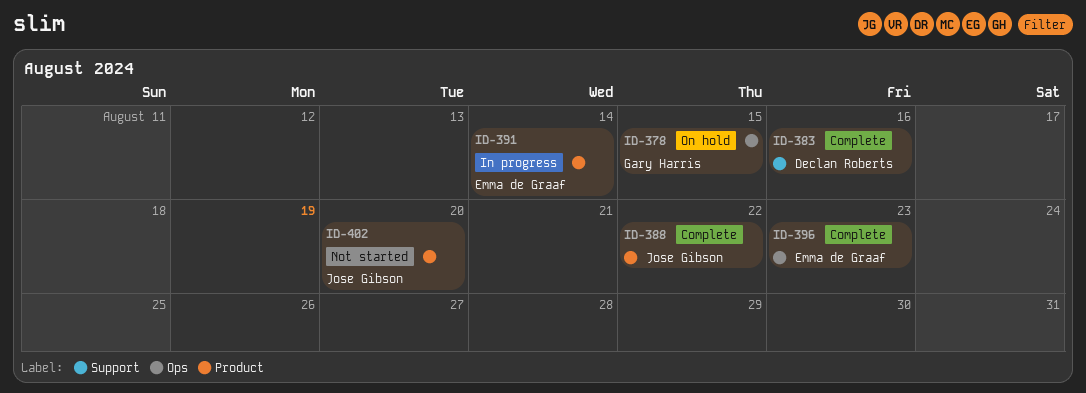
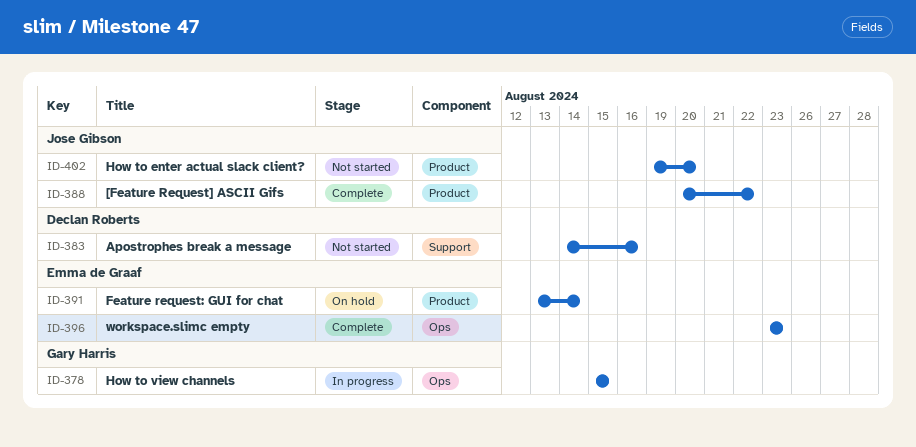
ID-378, status: On hold -> In progress
ID-383, status: Complete -> Not started
ID-391, status: In progress -> On hold

